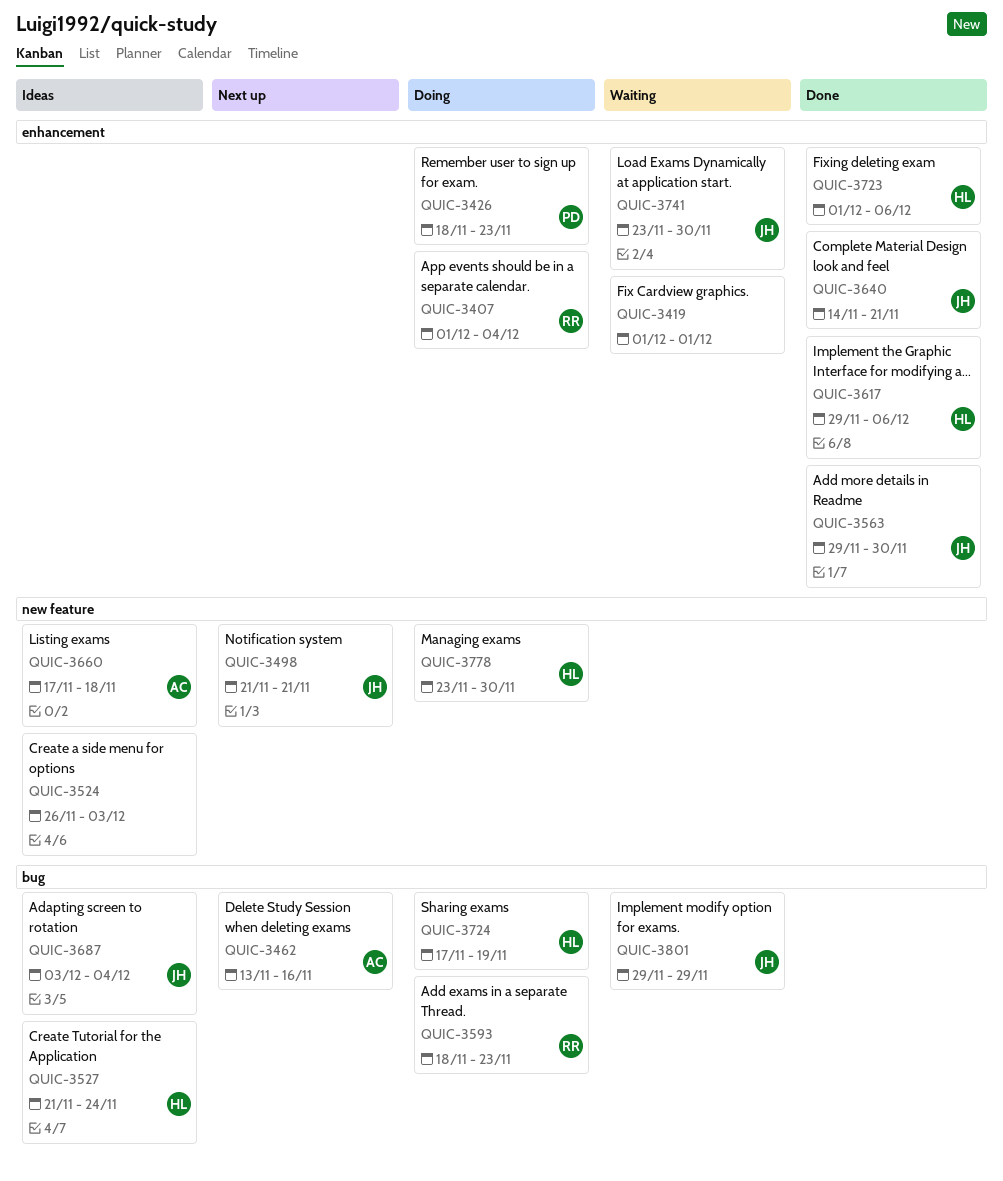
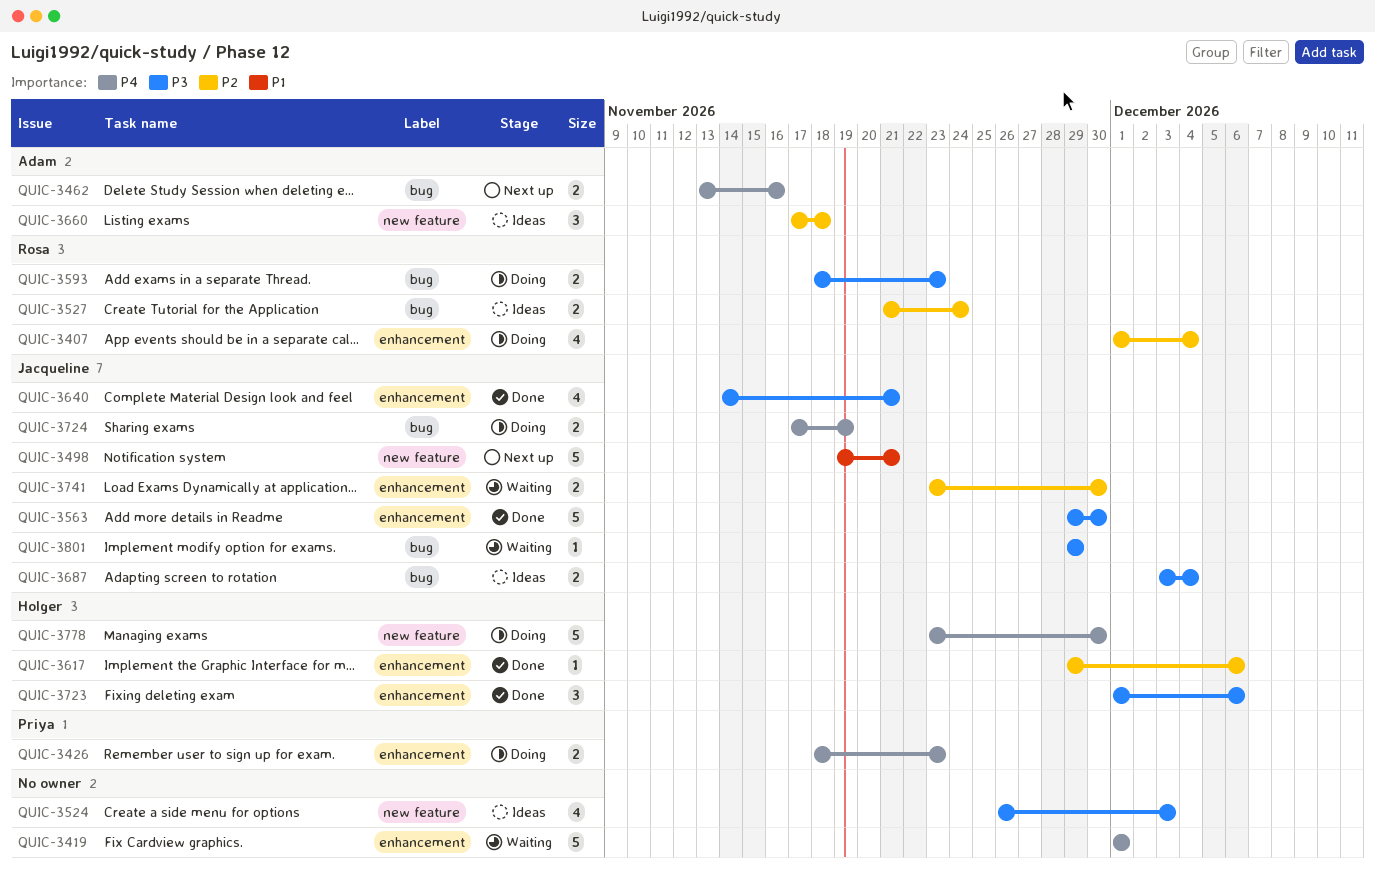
QUIC-3498, start: Nov 21 -> Nov 19
QUIC-3527, owner: Holger -> Rosa
QUIC-3724, owner: Holger -> Jacqueline

